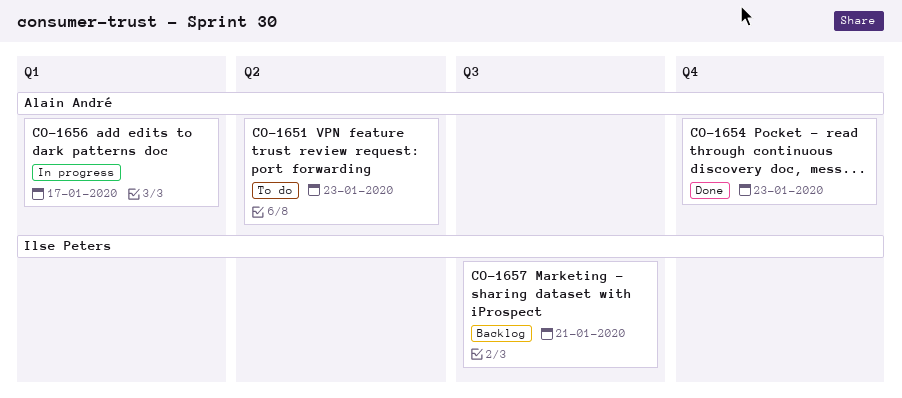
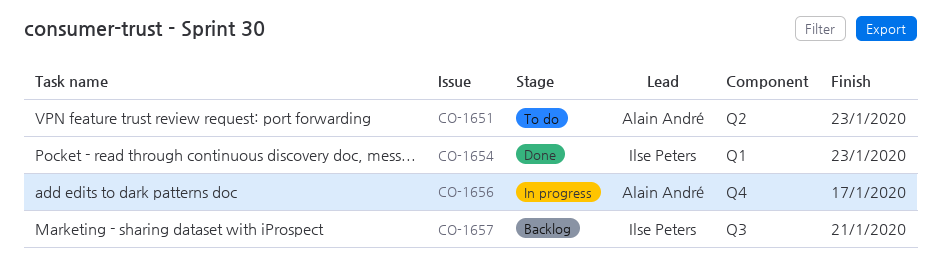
CO-1654, owner: Alain André -> Ilse Peters
CO-1654, label: Q4 -> Q1
CO-1656, label: Q1 -> Q4

